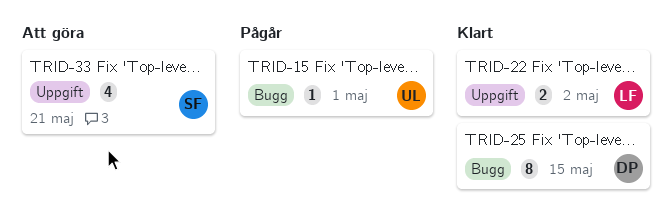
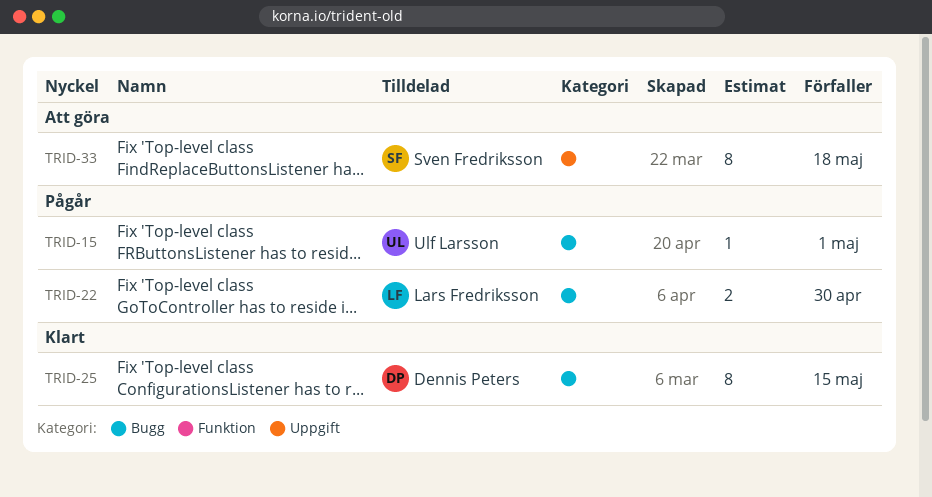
TRID-22, status: Klart -> Pågår
TRID-22, label: Uppgift -> Bugg
TRID-22, due: May 2 -> Apr 30
TRID-33, estimate: 4 -> 8
TRID-33, due: May 21 -> May 18

